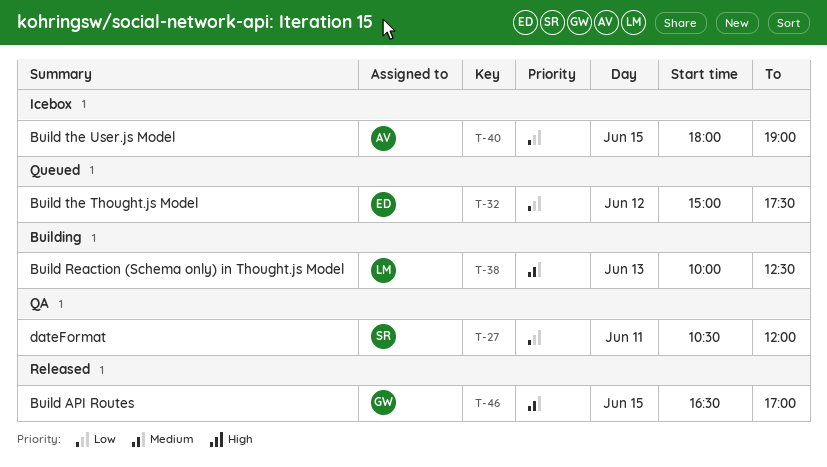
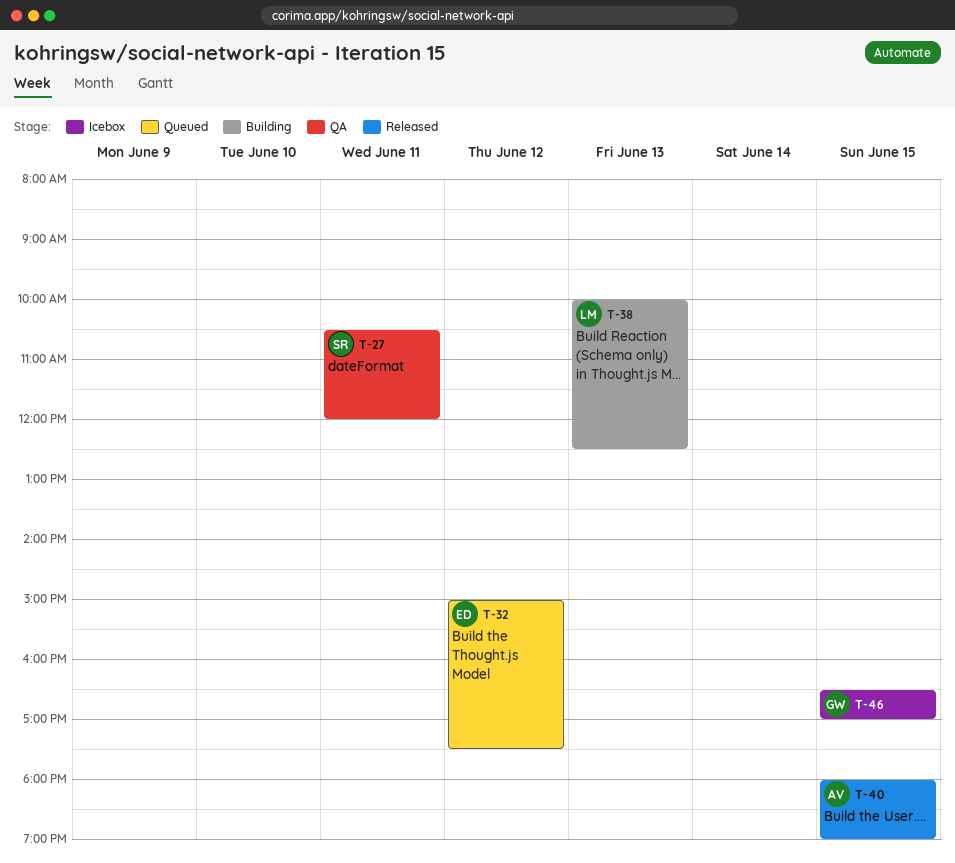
T-40, status: Icebox -> Released
T-46, status: Released -> Icebox

